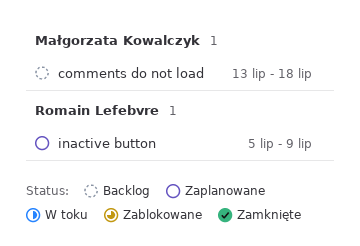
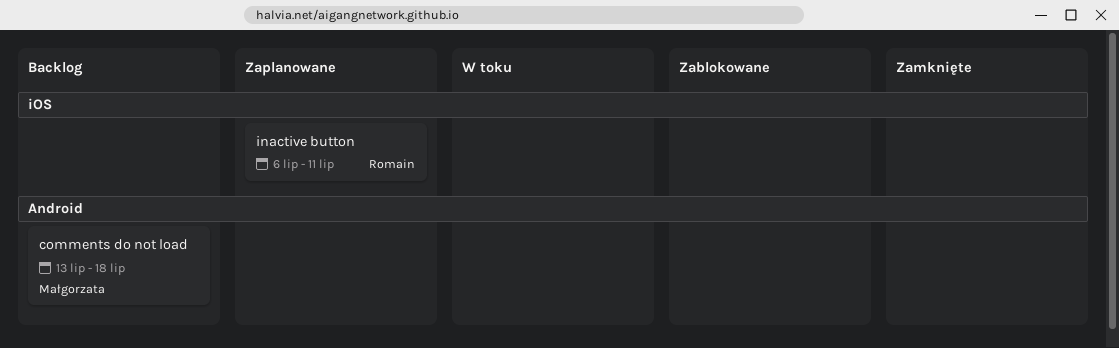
inactive button, start: Jul 5 -> Jul 6
inactive button, due: Jul 9 -> Jul 11

